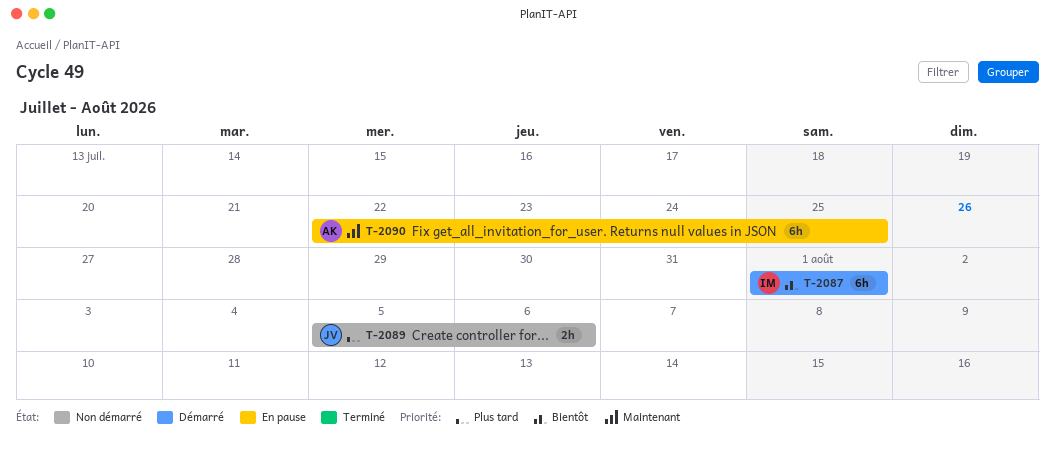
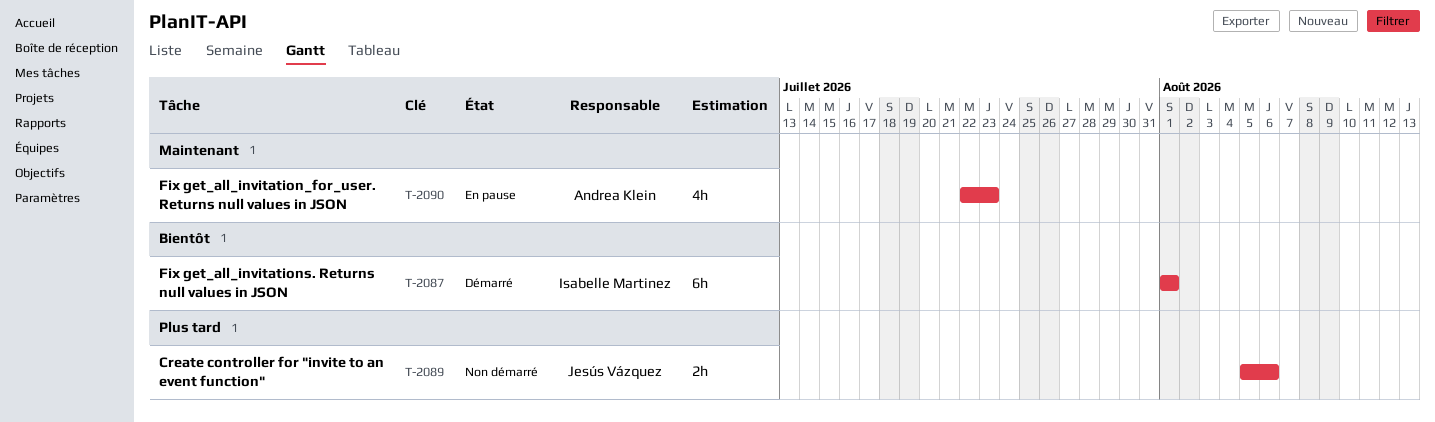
T-2090, estimate: 6h -> 4h
T-2090, due: Jul 25 -> Jul 23

